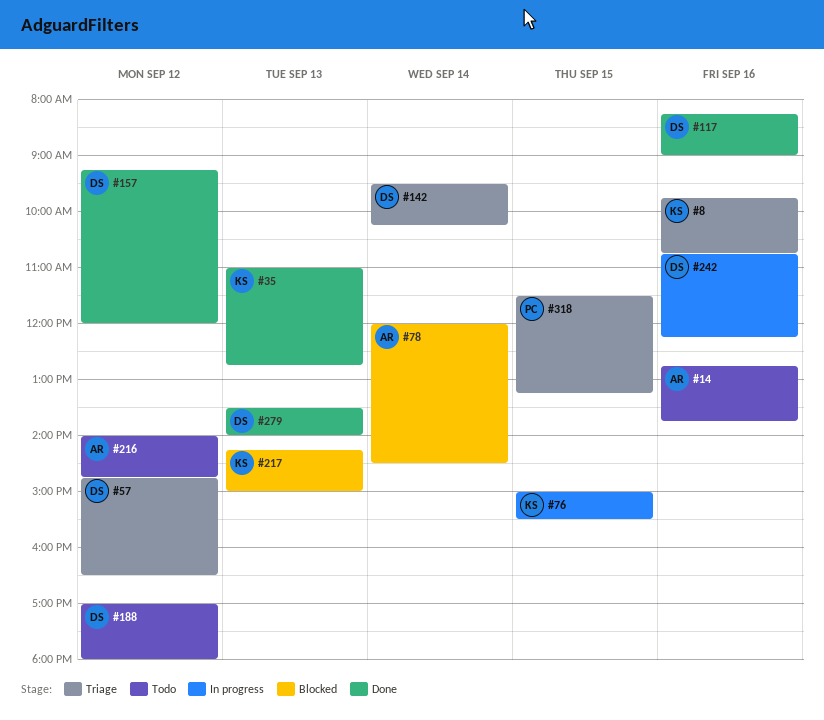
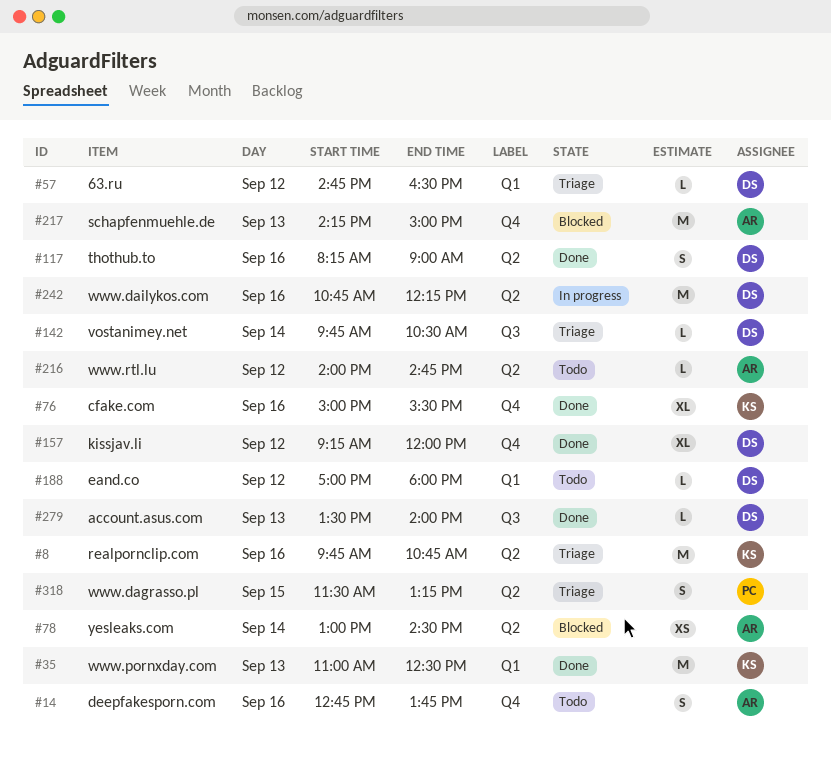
#35, ends: 12:45 -> 12:30
#76, status: In progress -> Done
#76, day: Sep 15 -> Sep 16
#78, begins: 12:00 -> 13:00
#142, begins: 09:30 -> 09:45
#142, ends: 10:15 -> 10:30
#217, owner: KS -> AR

